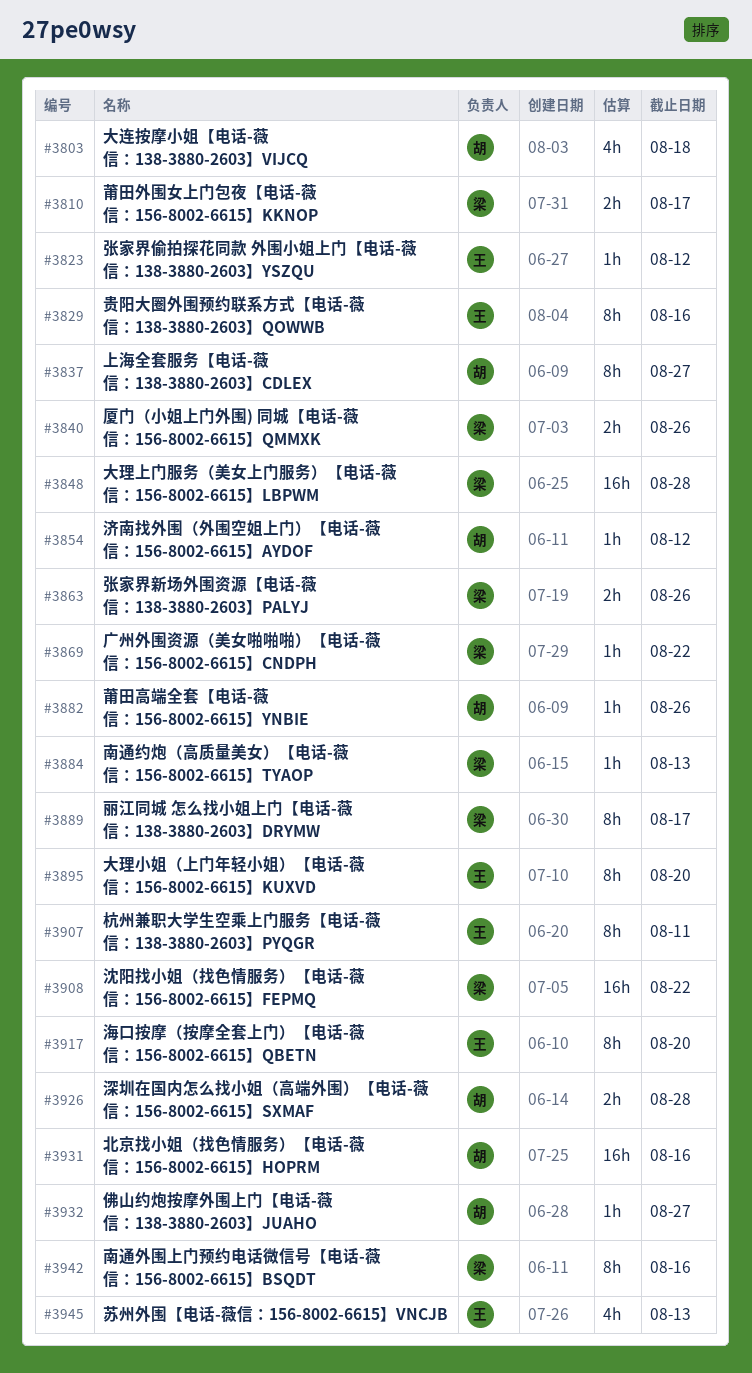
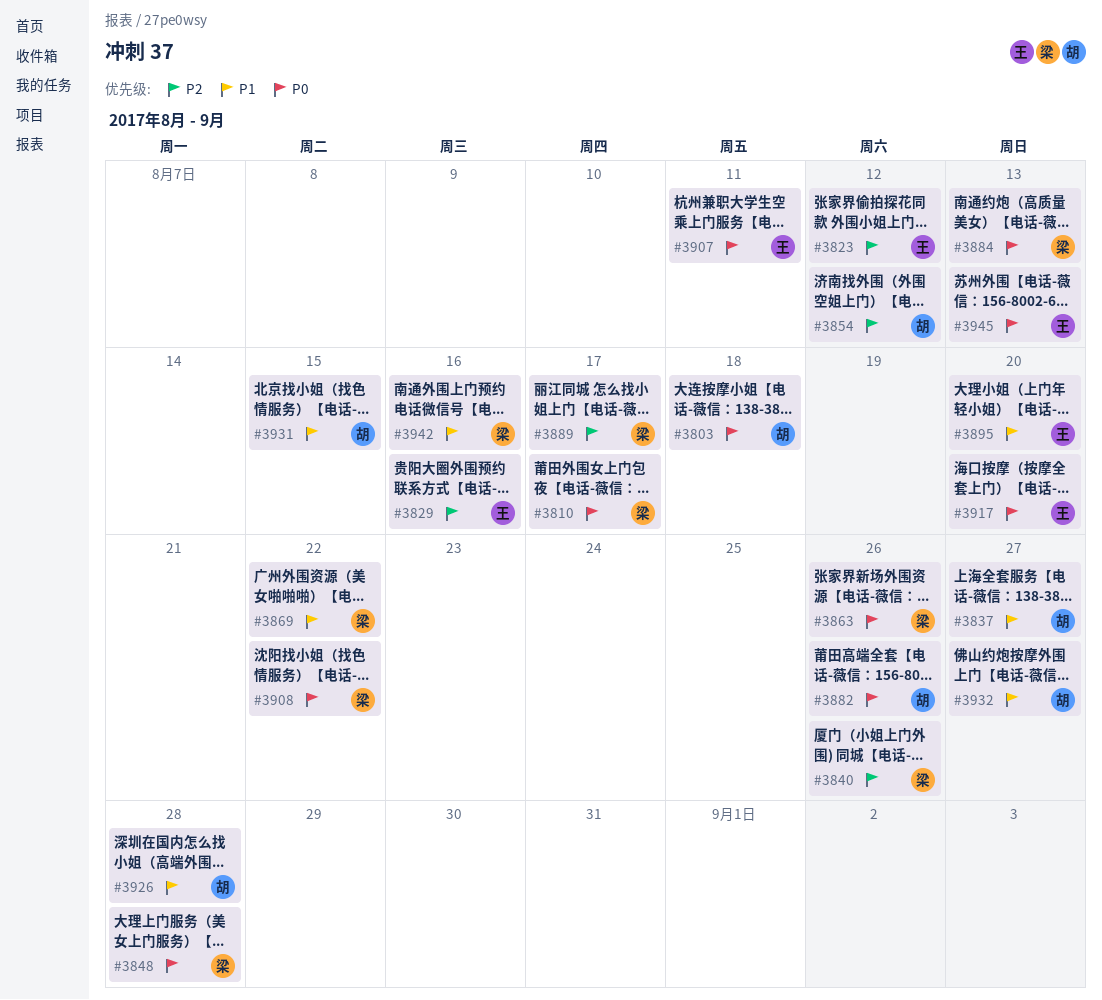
#3931, due: Aug 16 -> Aug 15

